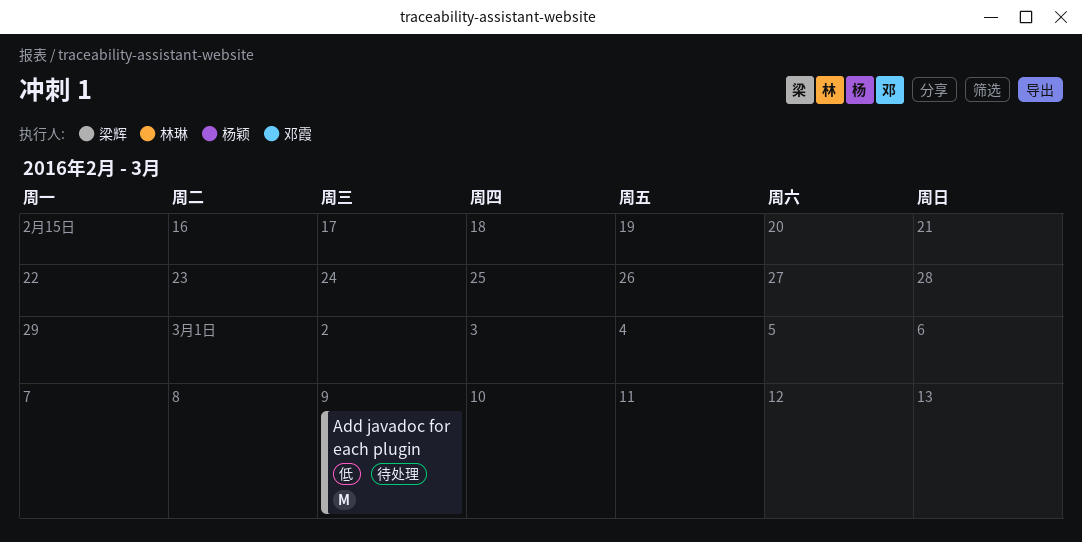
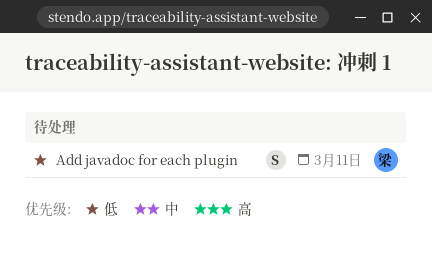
Add javadoc for each plugin, estimate: M -> S
Add javadoc for each plugin, due: Mar 9 -> Mar 11

